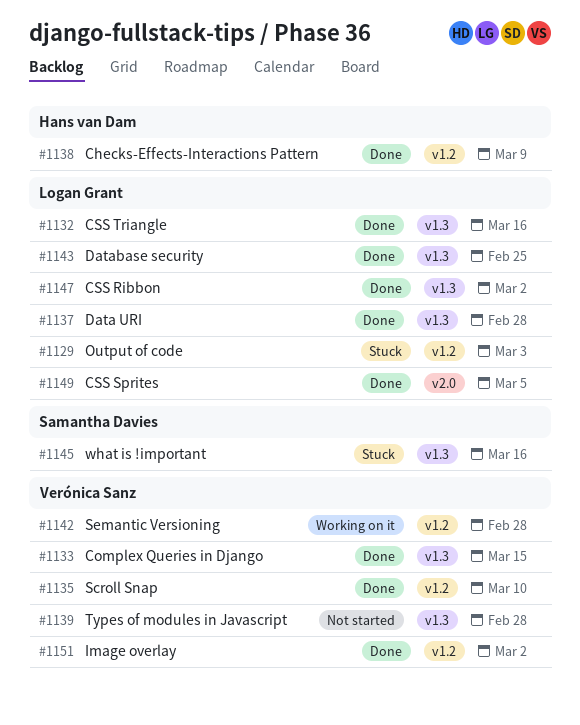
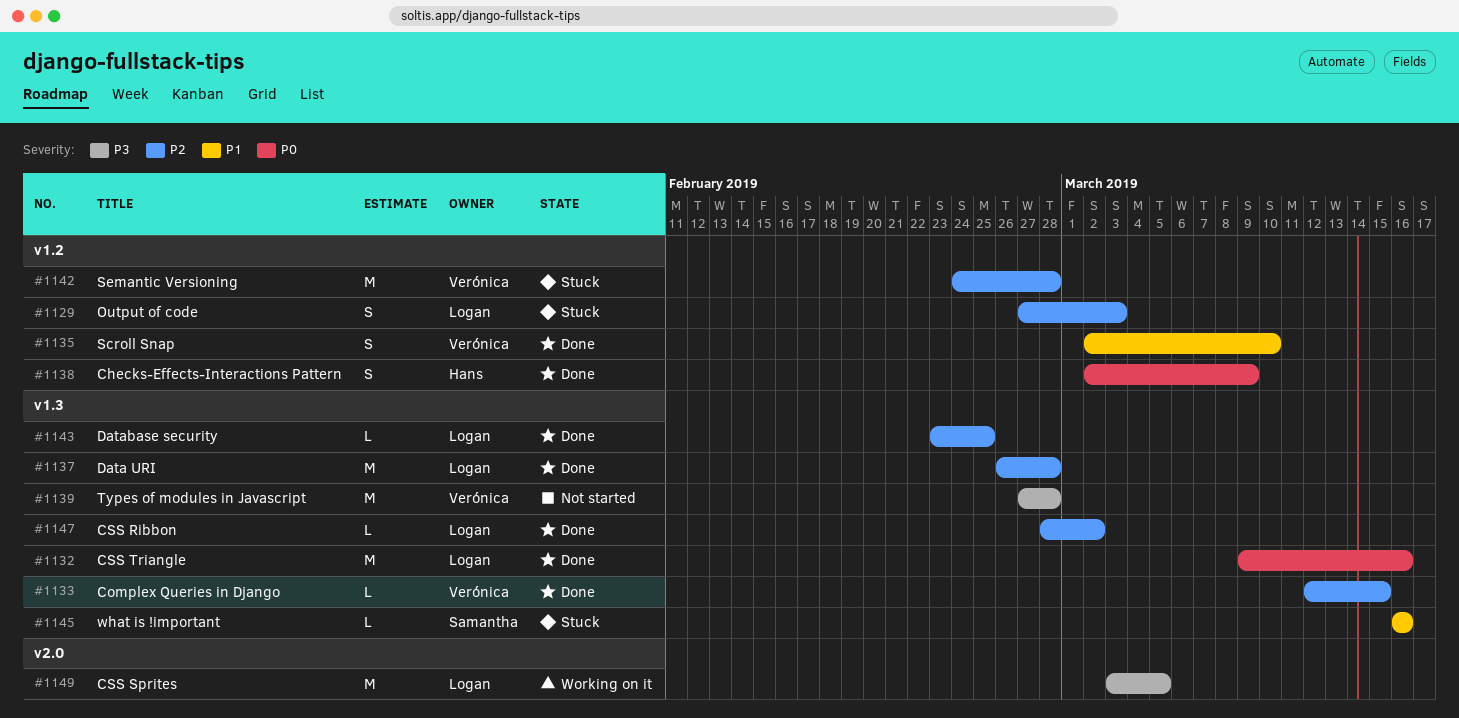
#1142, status: Working on it -> Stuck
#1149, status: Done -> Working on it
#1151: present -> none

